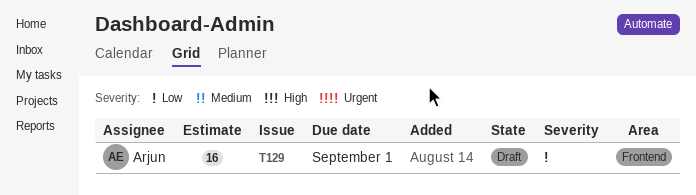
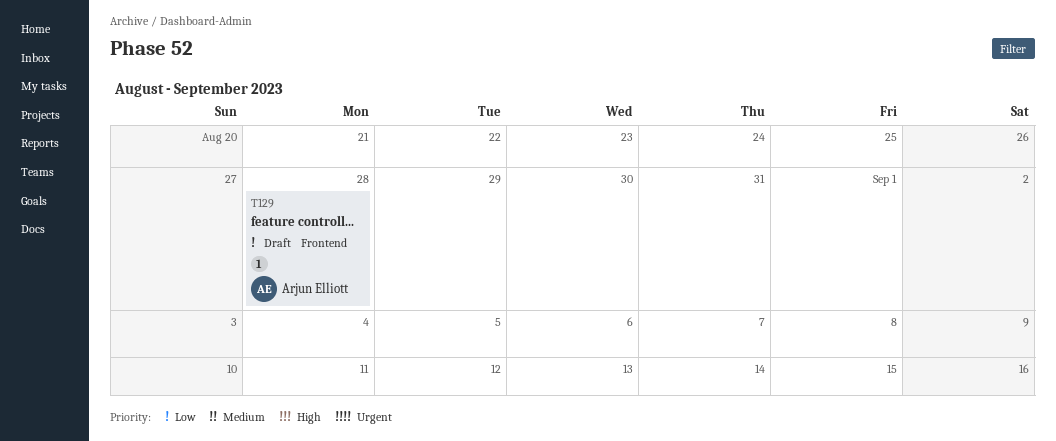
T129, estimate: 16 -> 1
T129, due: Sep 1 -> Aug 28

